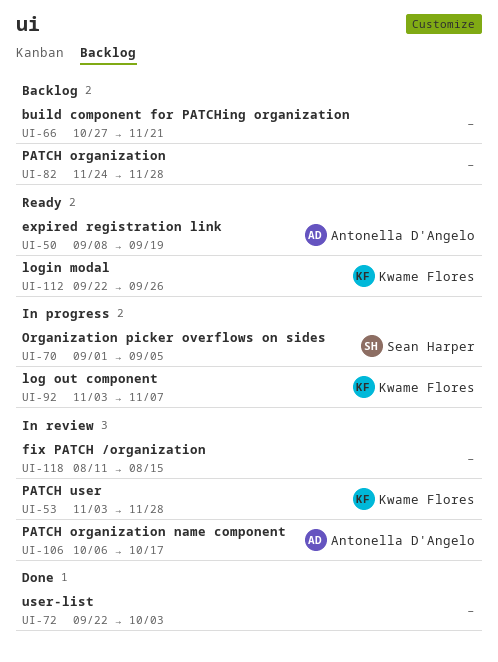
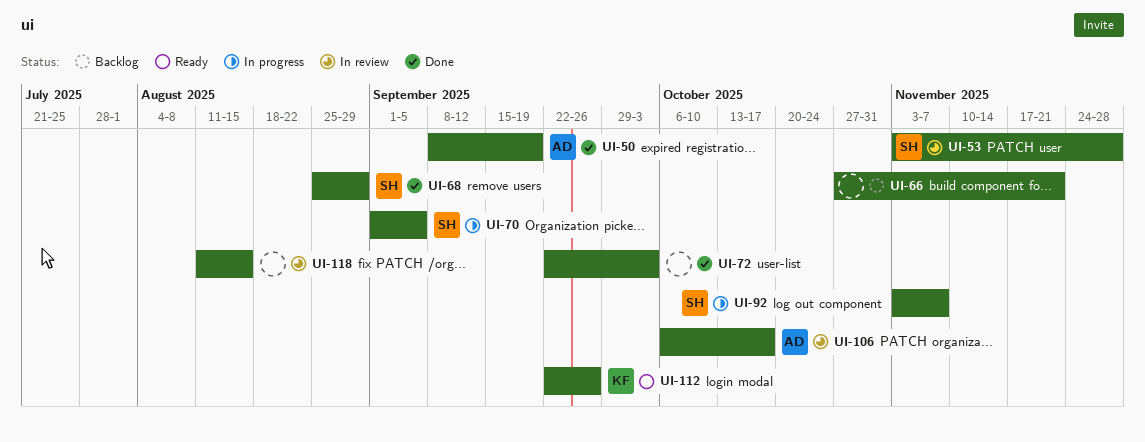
UI-50, status: Ready -> Done
UI-53, owner: Kwame Flores -> Sean Harper
UI-68: none -> present
UI-82: present -> none
UI-92, owner: Kwame Flores -> Sean Harper

